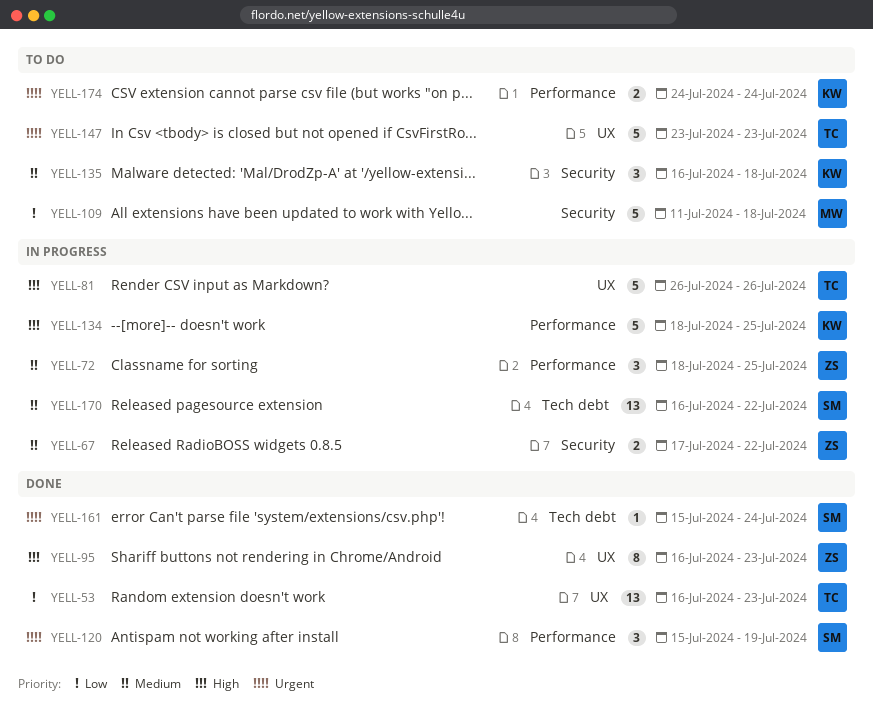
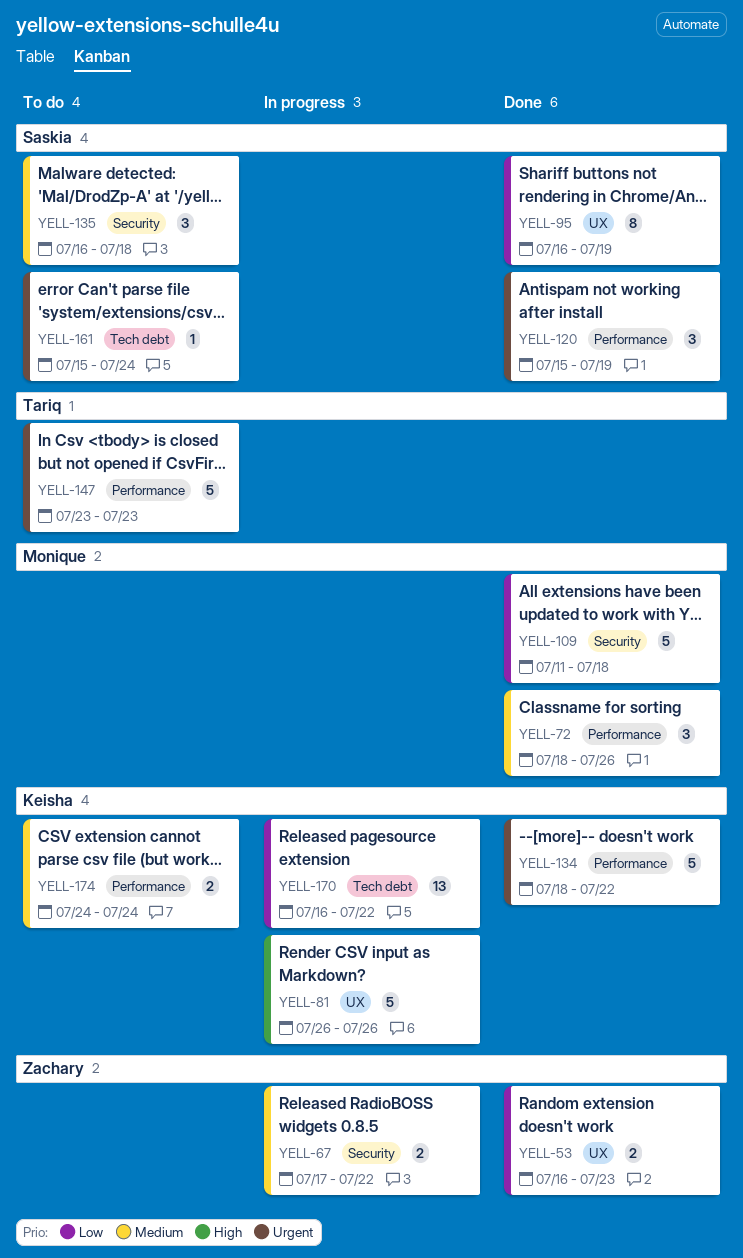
YELL-53, owner: Tariq -> Zachary
YELL-53, estimate: 13 -> 2
YELL-72, status: In progress -> Done
YELL-72, owner: Zachary -> Monique
YELL-72, due: Jul 25 -> Jul 26
YELL-81, owner: Tariq -> Keisha
YELL-95, owner: Zachary -> Saskia
YELL-95, priority: High -> Low
YELL-95, due: Jul 23 -> Jul 19
YELL-109, status: To do -> Done
YELL-134, status: In progress -> Done
YELL-134, priority: High -> Urgent
YELL-134, due: Jul 25 -> Jul 22
YELL-135, owner: Keisha -> Saskia
YELL-147, label: UX -> Performance
YELL-161, status: Done -> To do
YELL-170, owner: Saskia -> Keisha
YELL-170, priority: Medium -> Low
YELL-174, priority: Urgent -> Medium

